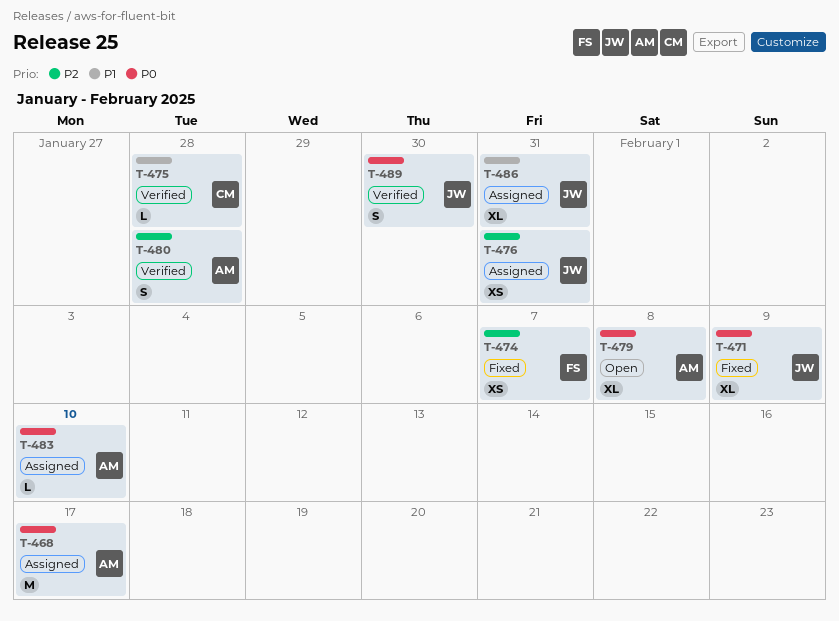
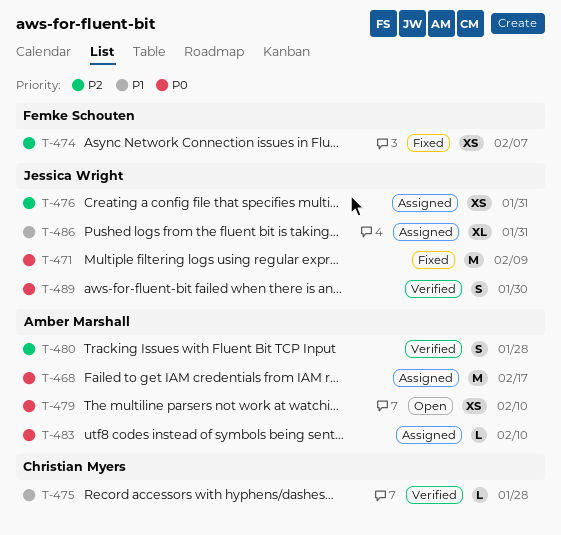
T-471, estimate: XL -> M
T-479, estimate: XL -> XS
T-479, due: Feb 8 -> Feb 10

